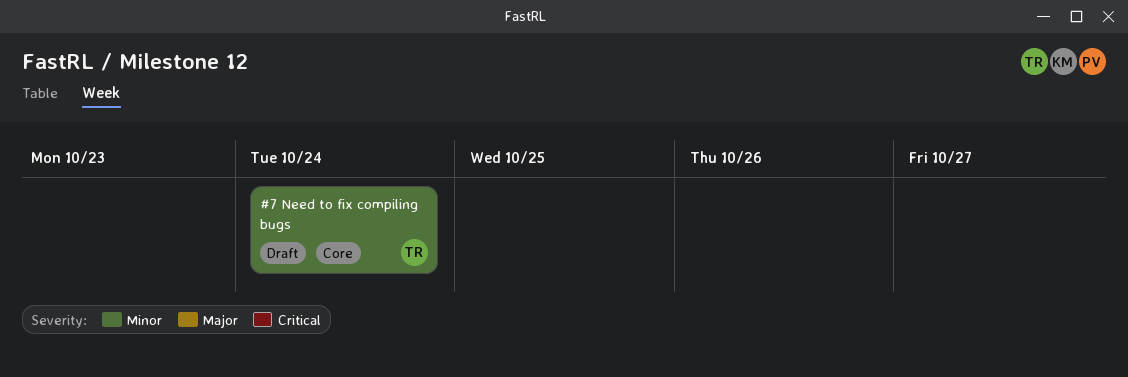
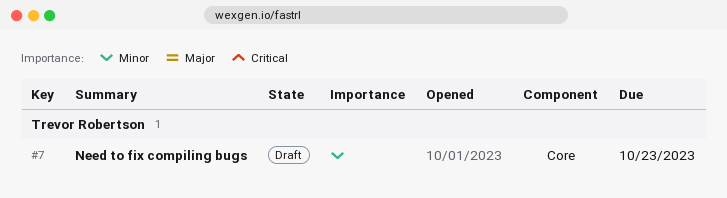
#7, due: Oct 24 -> Oct 23

